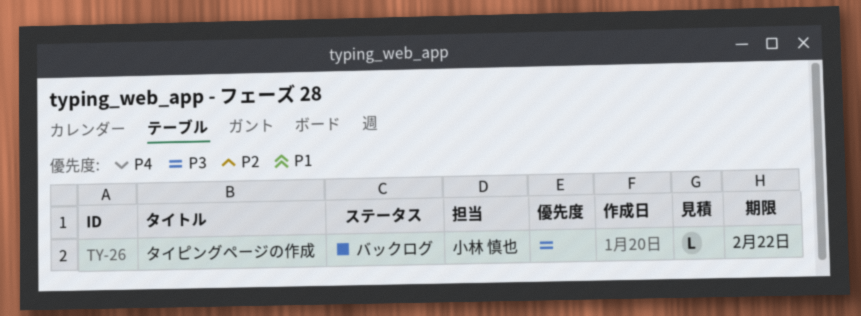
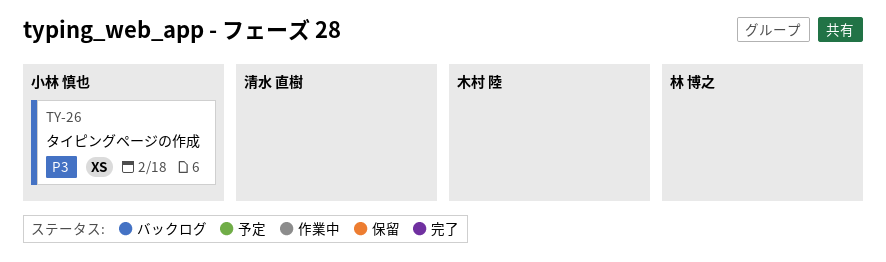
TY-26, estimate: L -> XS
TY-26, due: Feb 22 -> Feb 18

